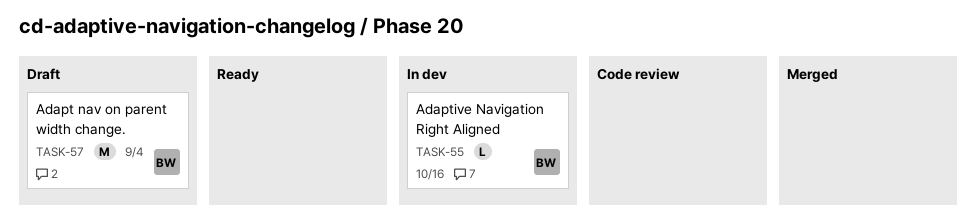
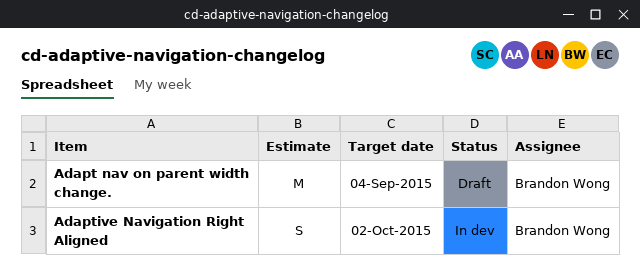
Adaptive Navigation Right Aligned, estimate: L -> S
Adaptive Navigation Right Aligned, due: Oct 16 -> Oct 2

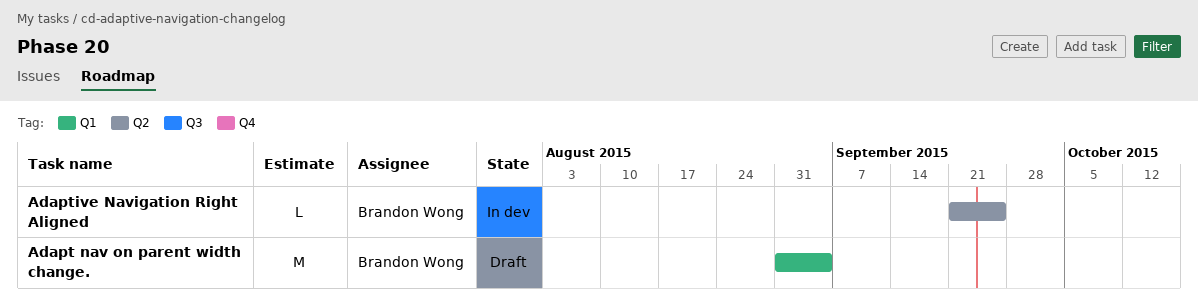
Adaptive Navigation Right Aligned, estimate: S -> L
Adaptive Navigation Right Aligned, due: Oct 2 -> Sep 25

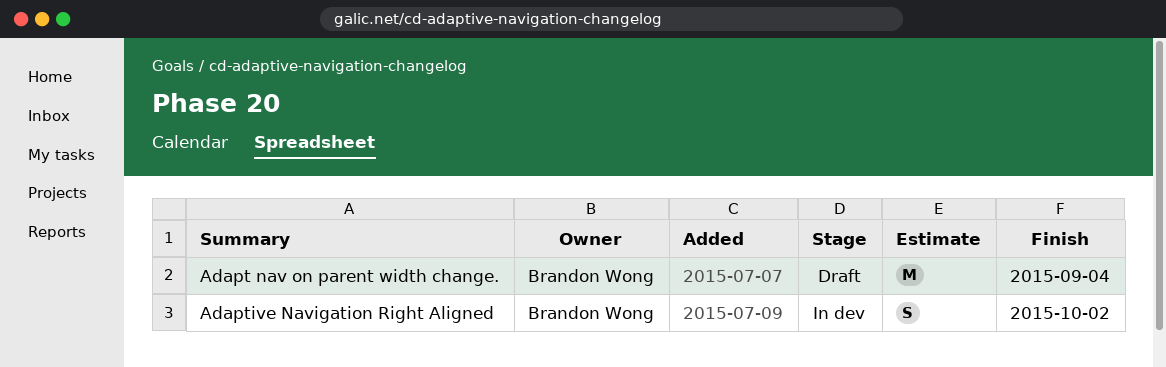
Adaptive Navigation Right Aligned, estimate: L -> S
Adaptive Navigation Right Aligned, due: Sep 25 -> Oct 2

